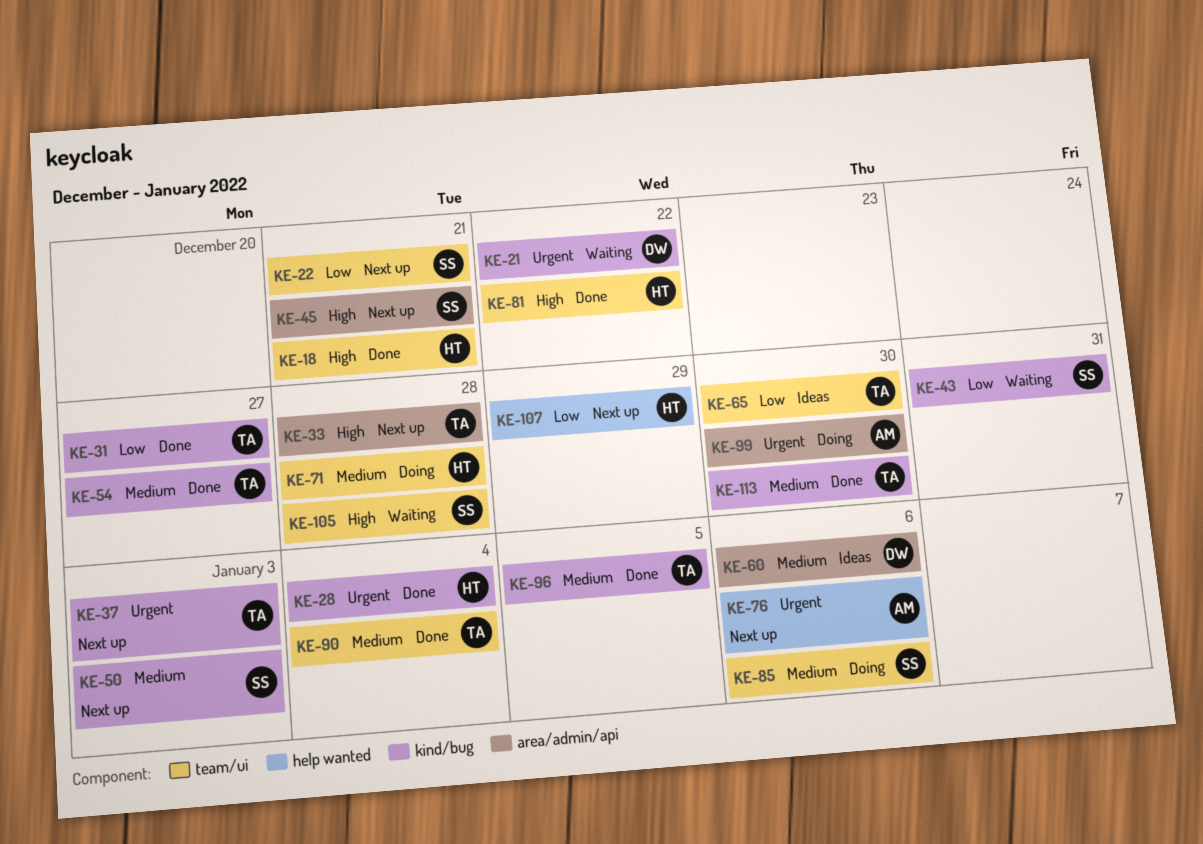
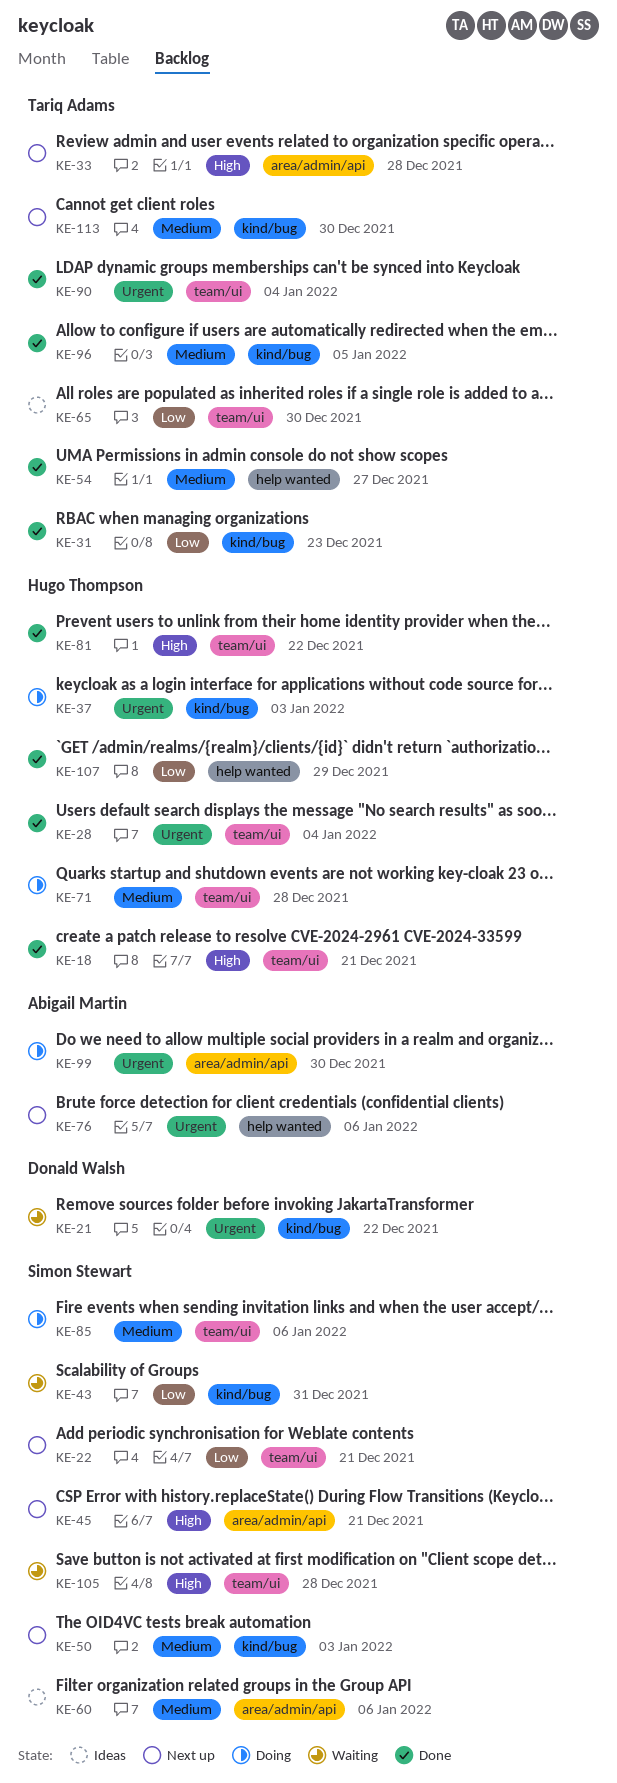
KE-28, label: kind/bug -> team/ui
KE-31, due: Dec 27 -> Dec 23
KE-37, status: Next up -> Doing
KE-37, owner: Tariq Adams -> Hugo Thompson
KE-54, label: kind/bug -> help wanted
KE-60, owner: Donald Walsh -> Simon Stewart
KE-90, priority: Medium -> Urgent
KE-107, status: Next up -> Done
KE-113, status: Done -> Next up

